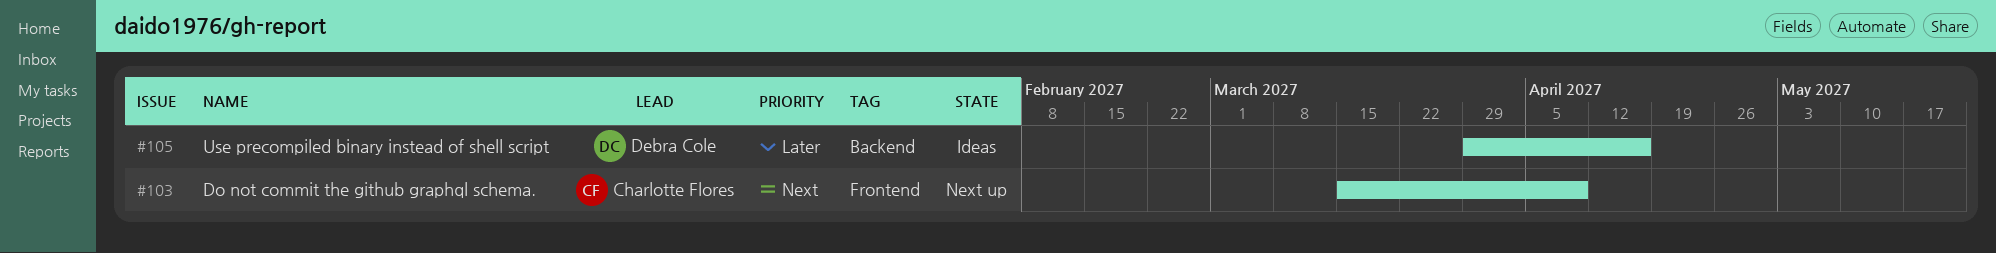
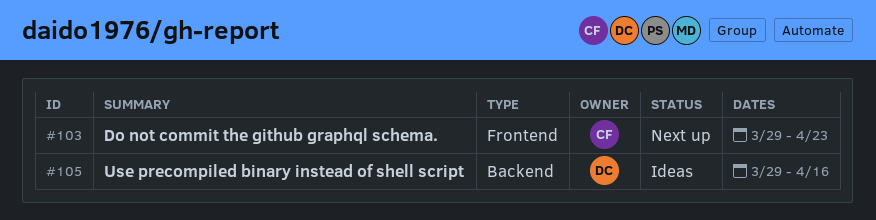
#103, start: Mar 15 -> Mar 29
#103, due: Apr 9 -> Apr 23

